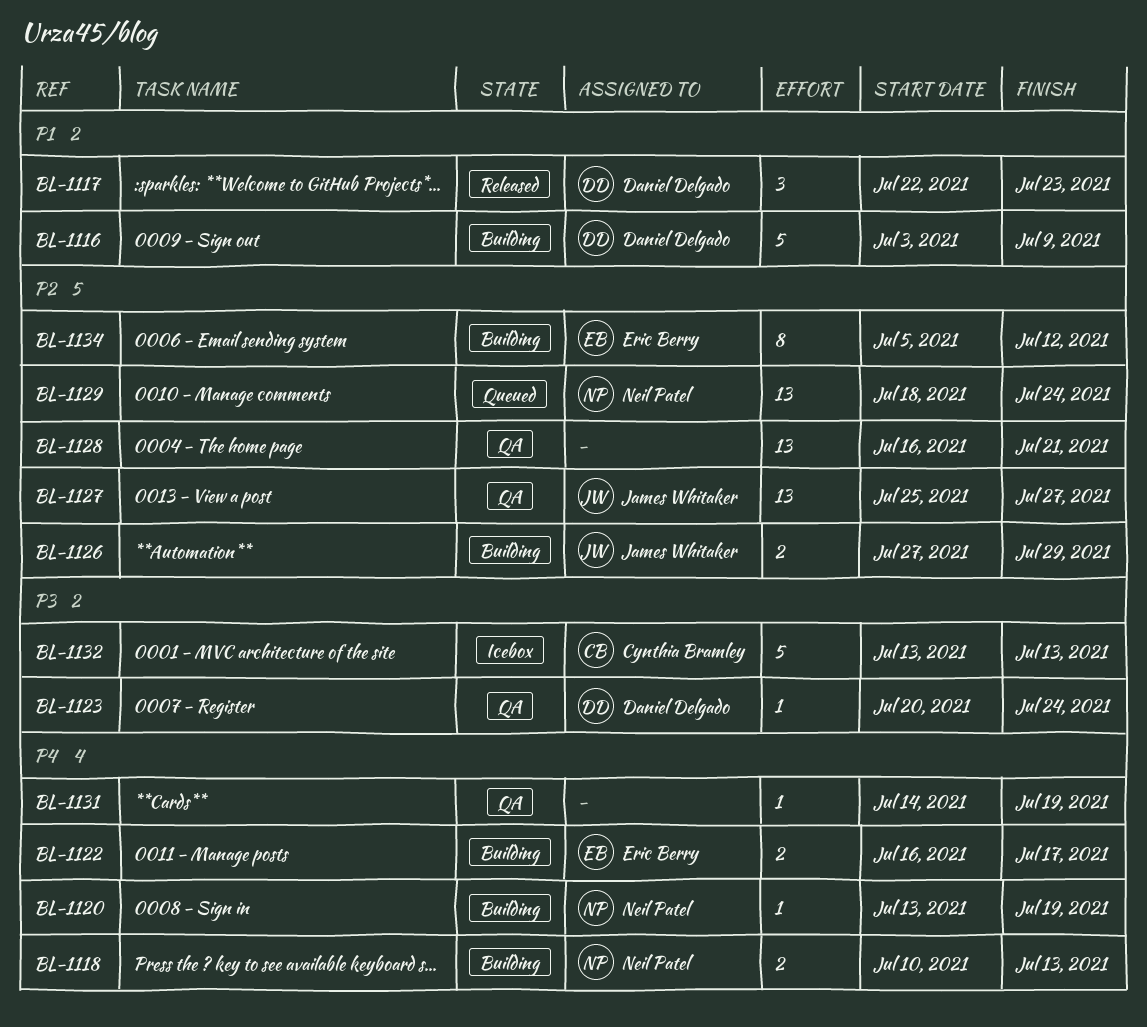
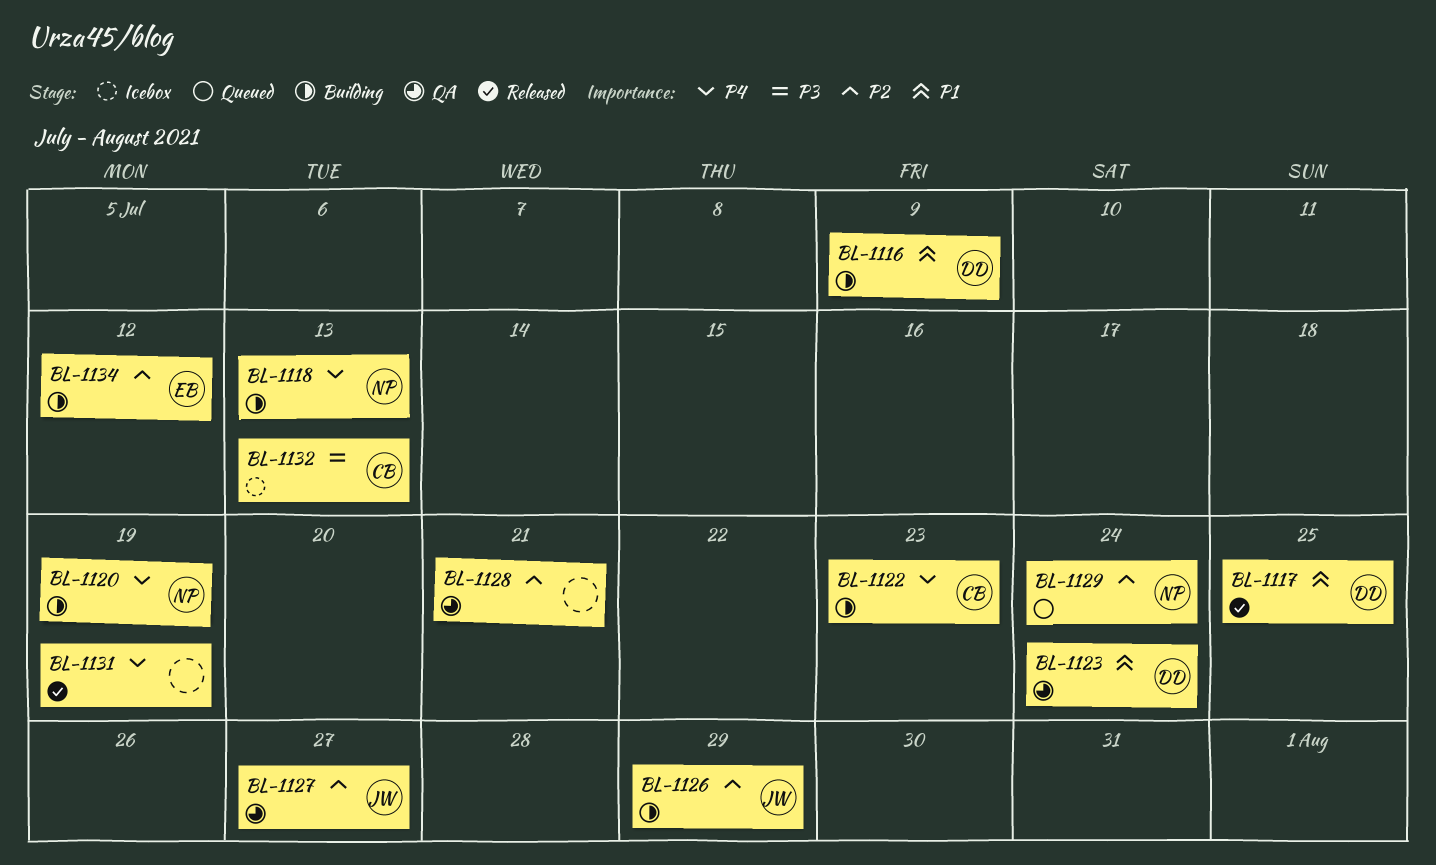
BL-1117, due: Jul 23 -> Jul 25
BL-1122, owner: Eric Berry -> Cynthia Bramley
BL-1122, due: Jul 17 -> Jul 23
BL-1123, priority: P3 -> P1
BL-1131, status: QA -> Released

